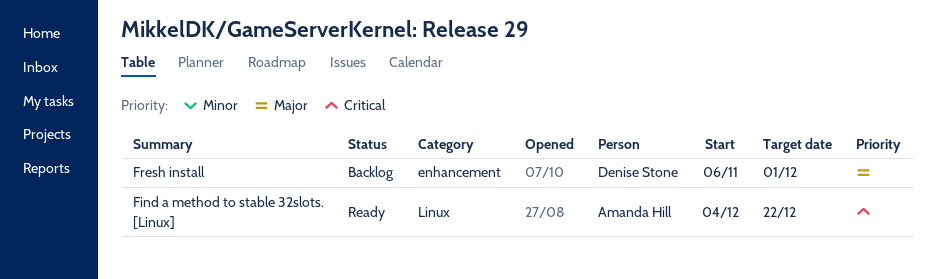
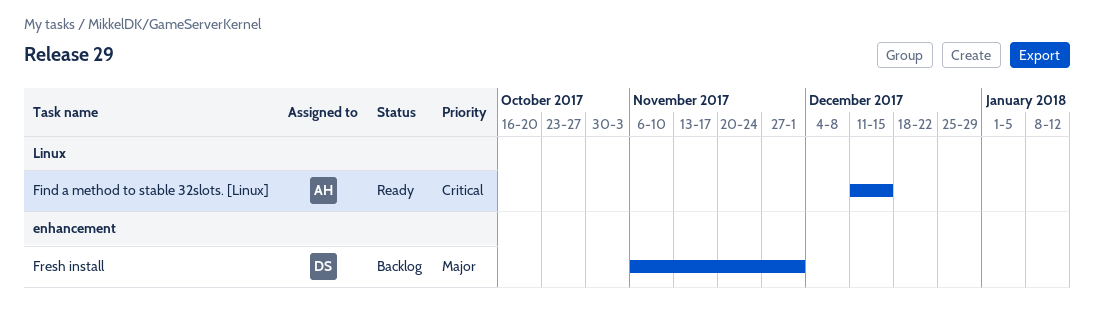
Find a method to stable 32slots. [Linux], start: Dec 4 -> Dec 11
Find a method to stable 32slots. [Linux], due: Dec 22 -> Dec 15

